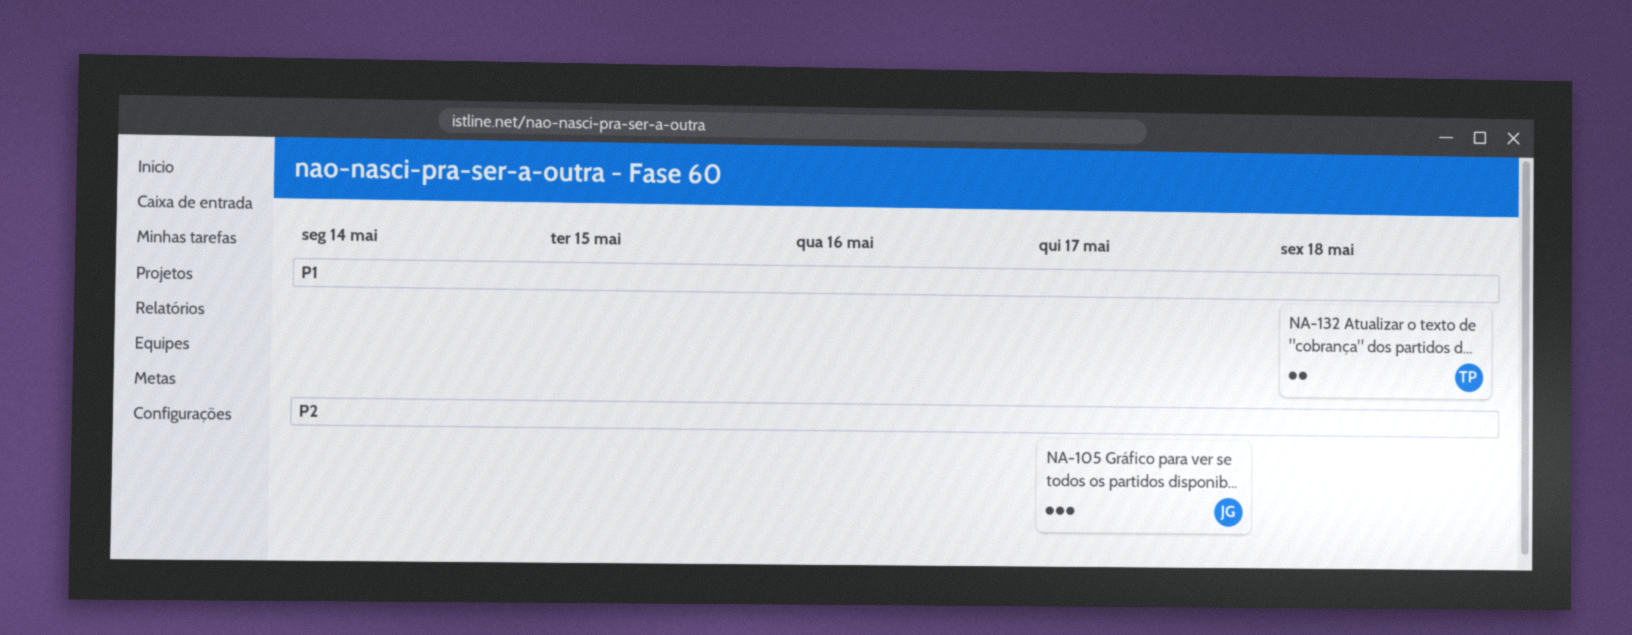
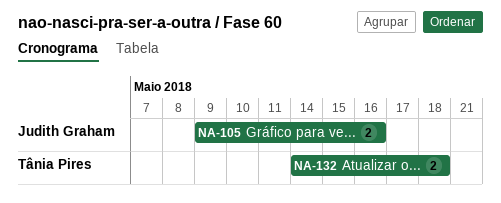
NA-105, estimate: 3 -> 2
NA-105, due: May 17 -> May 16

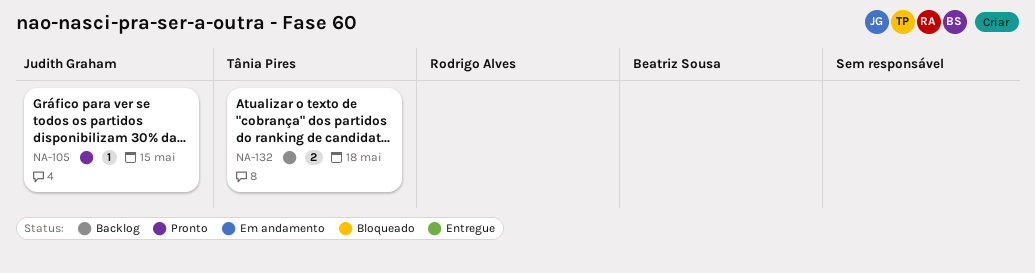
NA-105, estimate: 2 -> 1
NA-105, due: May 16 -> May 15

